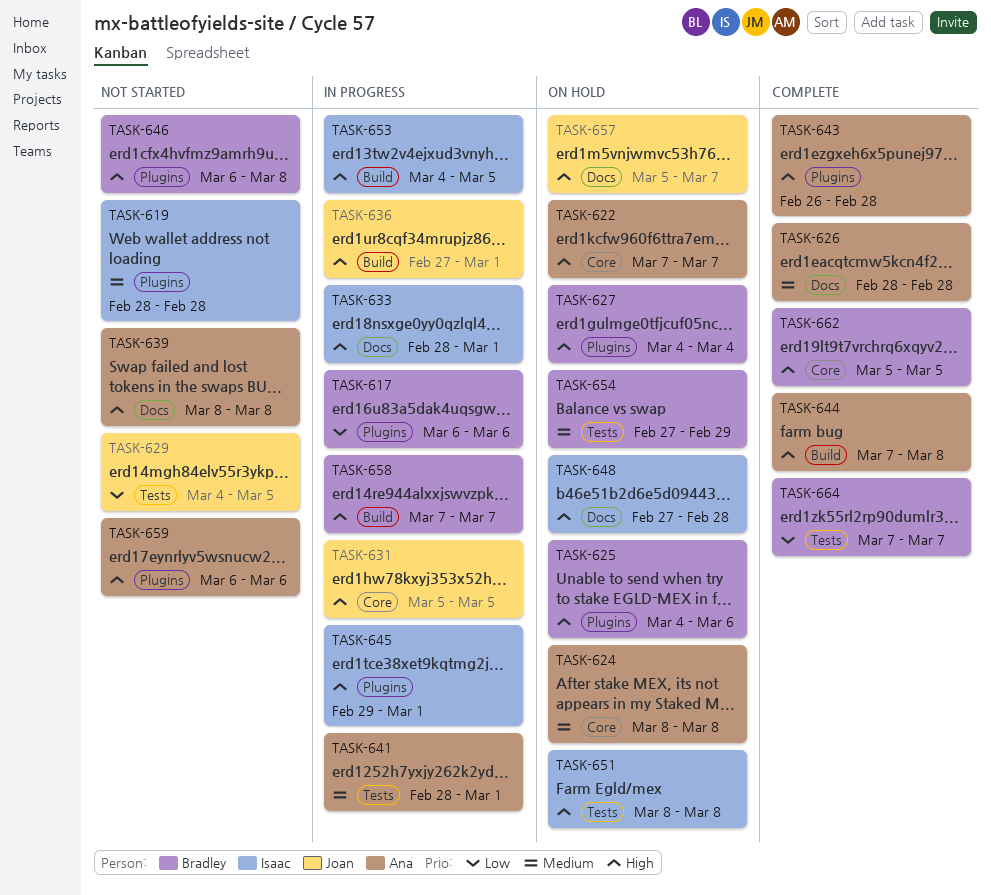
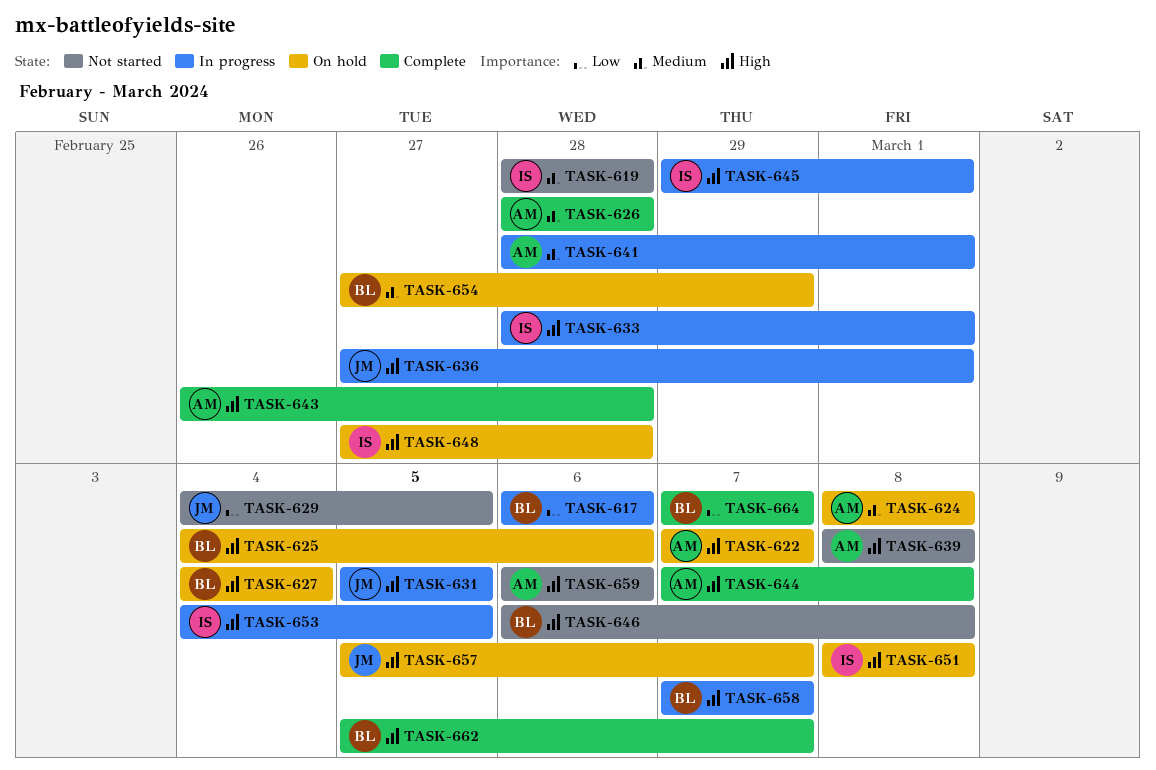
TASK-662, due: Mar 5 -> Mar 7

